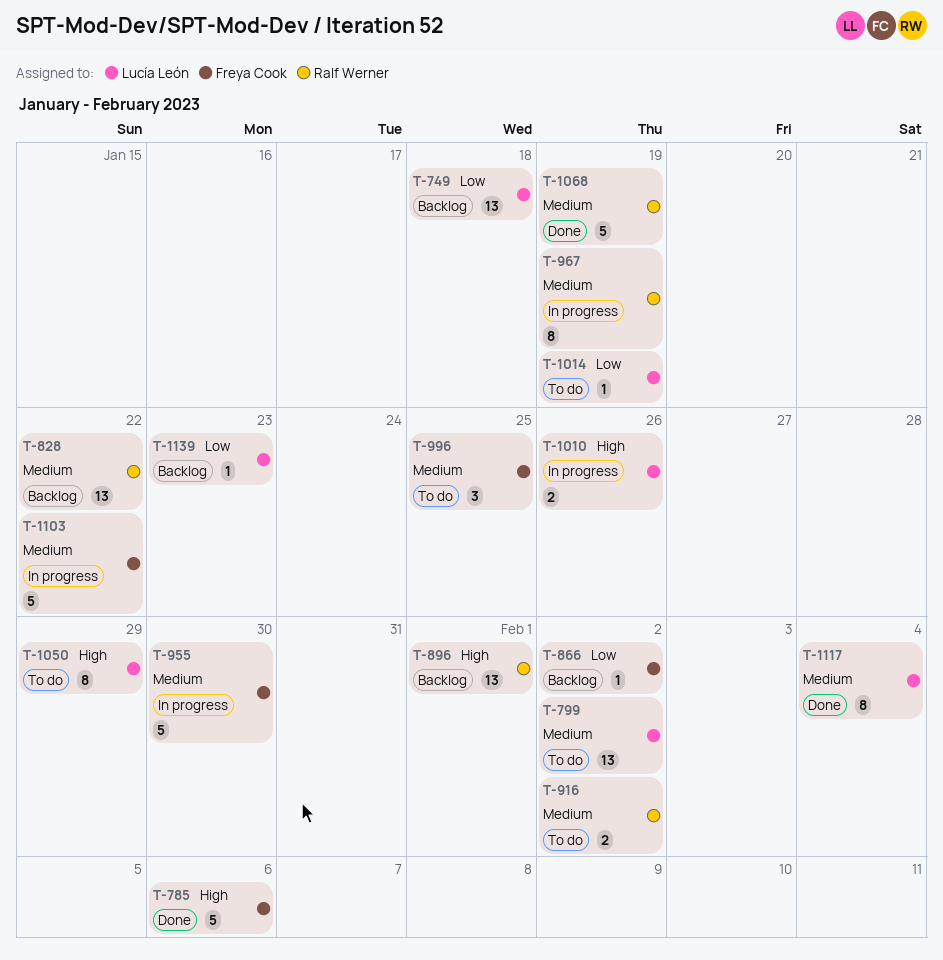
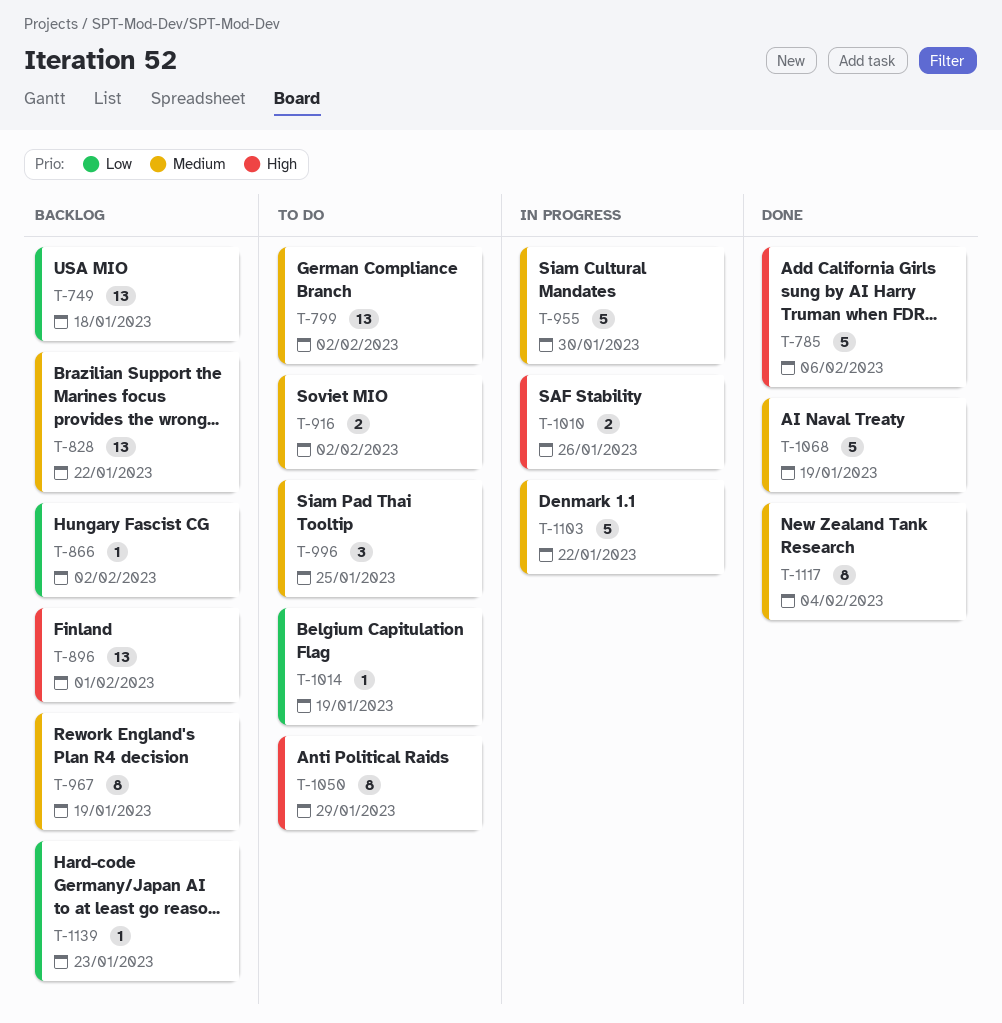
T-967, status: In progress -> Backlog

